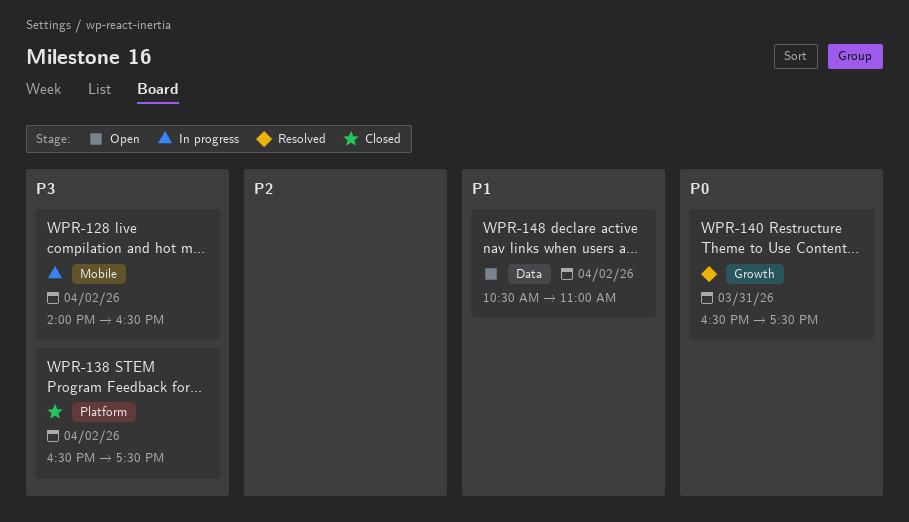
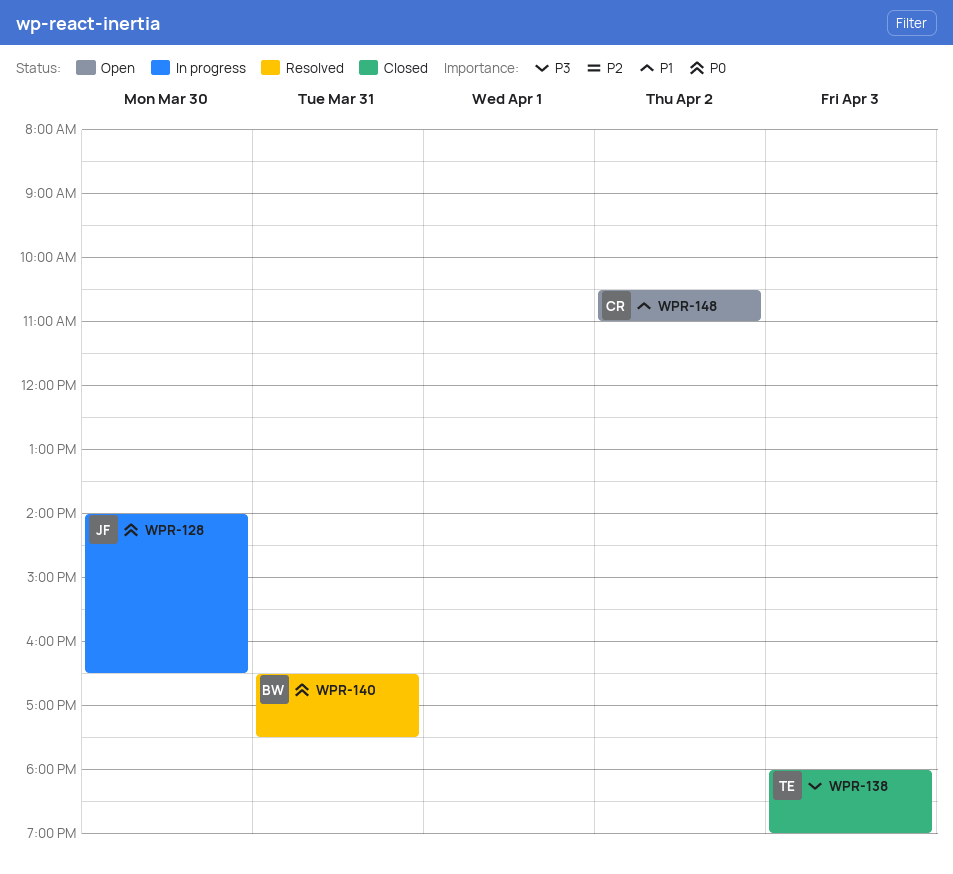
WPR-128, priority: P3 -> P0
WPR-128, day: Apr 2 -> Mar 30
WPR-138, day: Apr 2 -> Apr 3
WPR-138, begins: 16:30 -> 18:00
WPR-138, ends: 17:30 -> 19:00

